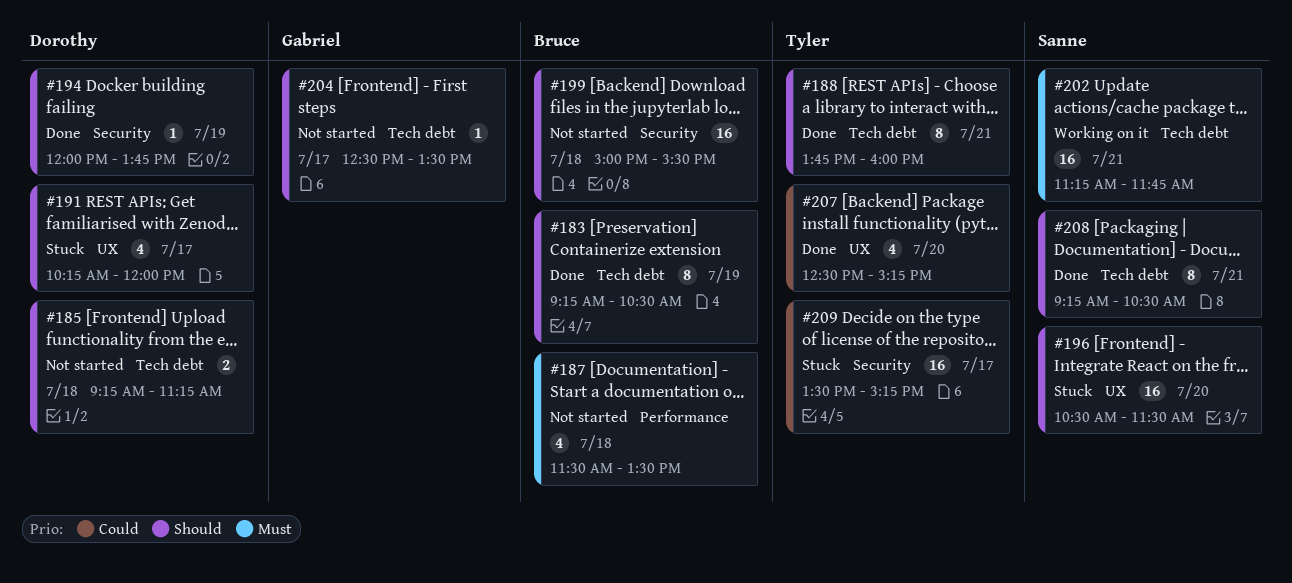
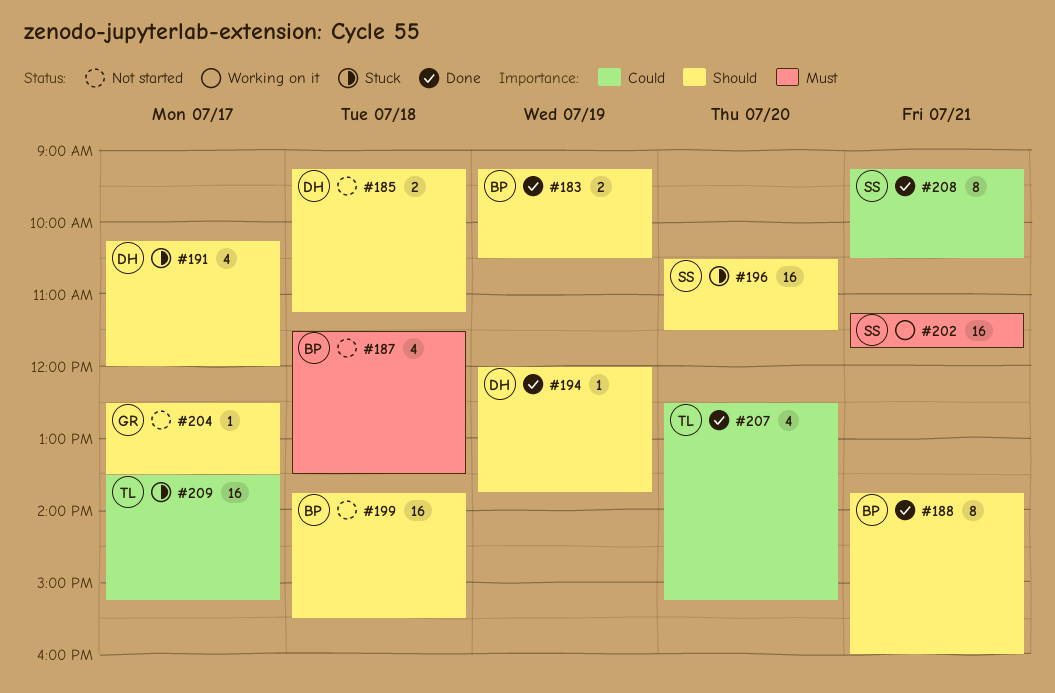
#183, estimate: 8 -> 2
#188, owner: Tyler -> Bruce
#199, begins: 15:00 -> 13:45
#208, priority: Should -> Could

